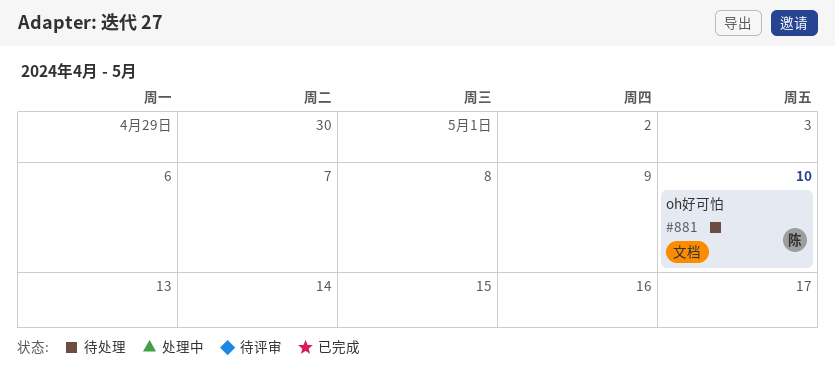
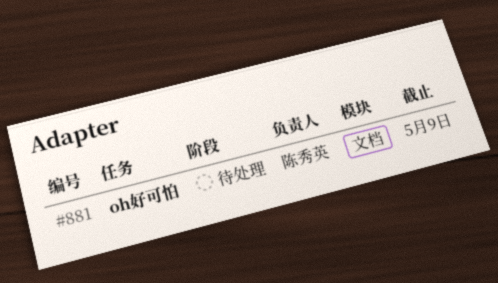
#881, due: May 10 -> May 9

